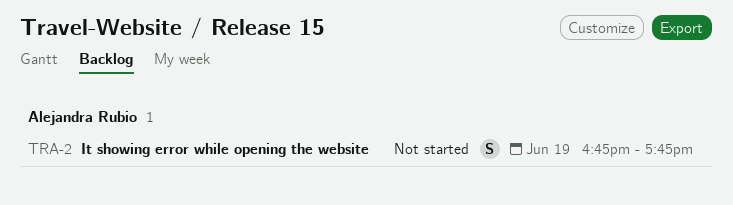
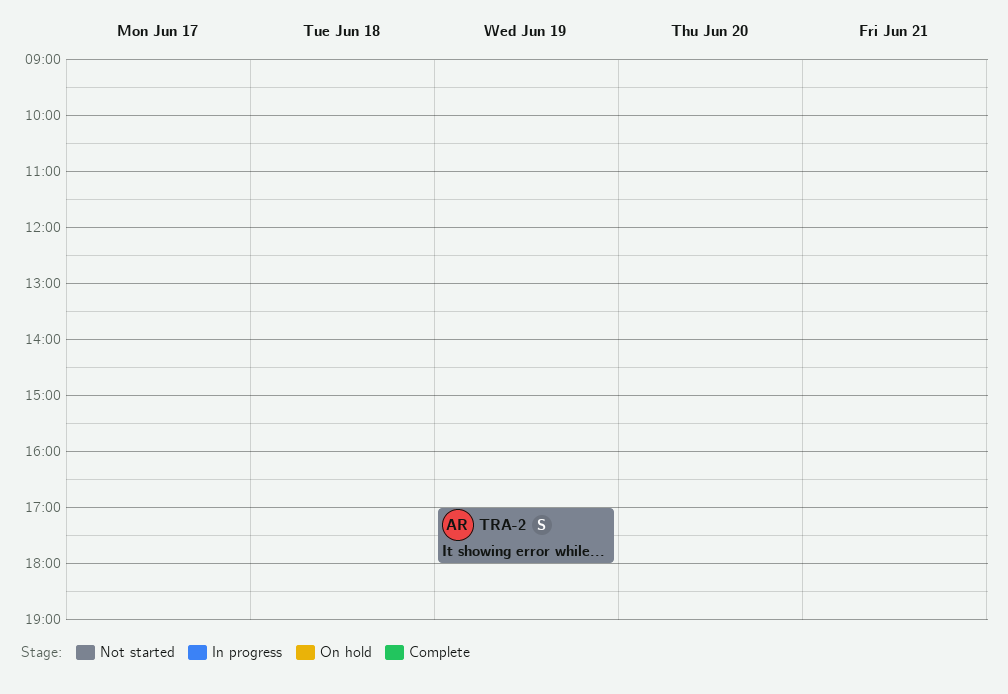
TRA-2, begins: 16:45 -> 17:00
TRA-2, ends: 17:45 -> 18:00

